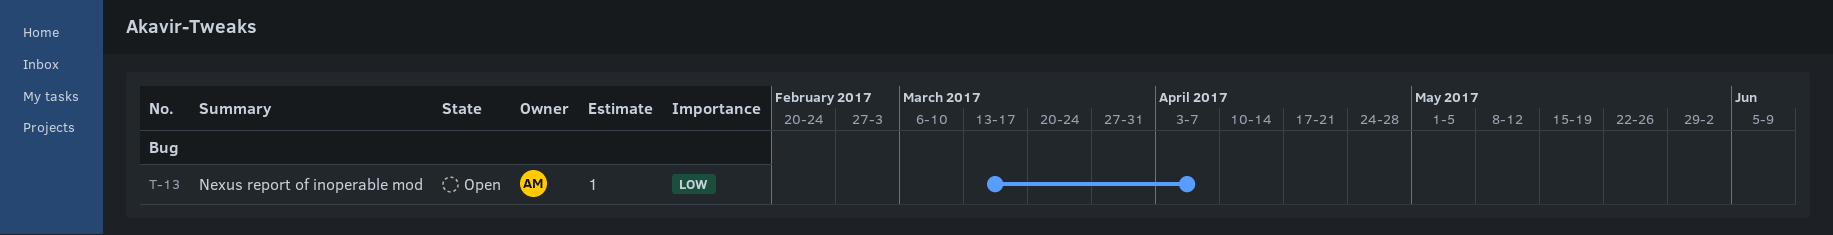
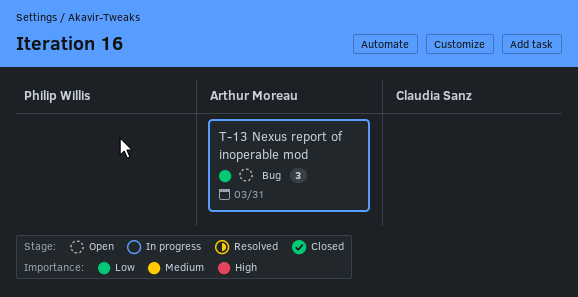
T-13, estimate: 1 -> 3
T-13, due: Apr 7 -> Mar 31

